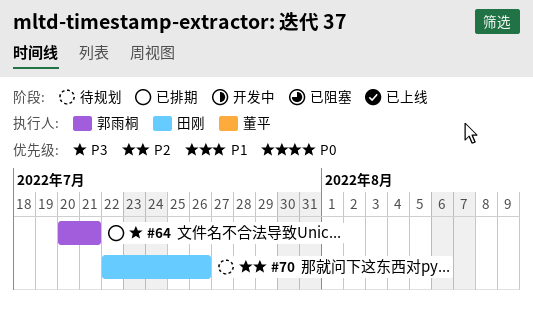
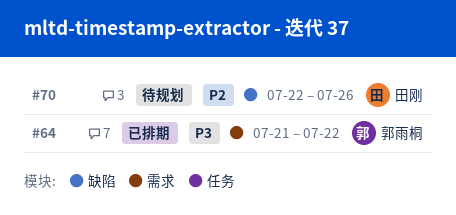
#64, start: Jul 20 -> Jul 21
#64, due: Jul 21 -> Jul 22

